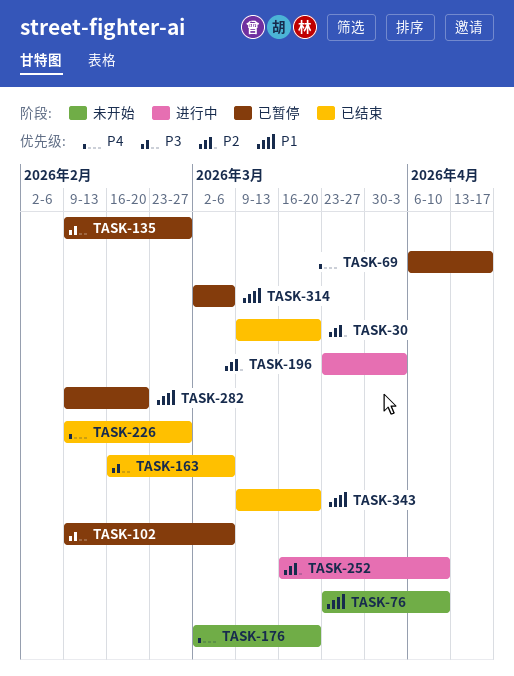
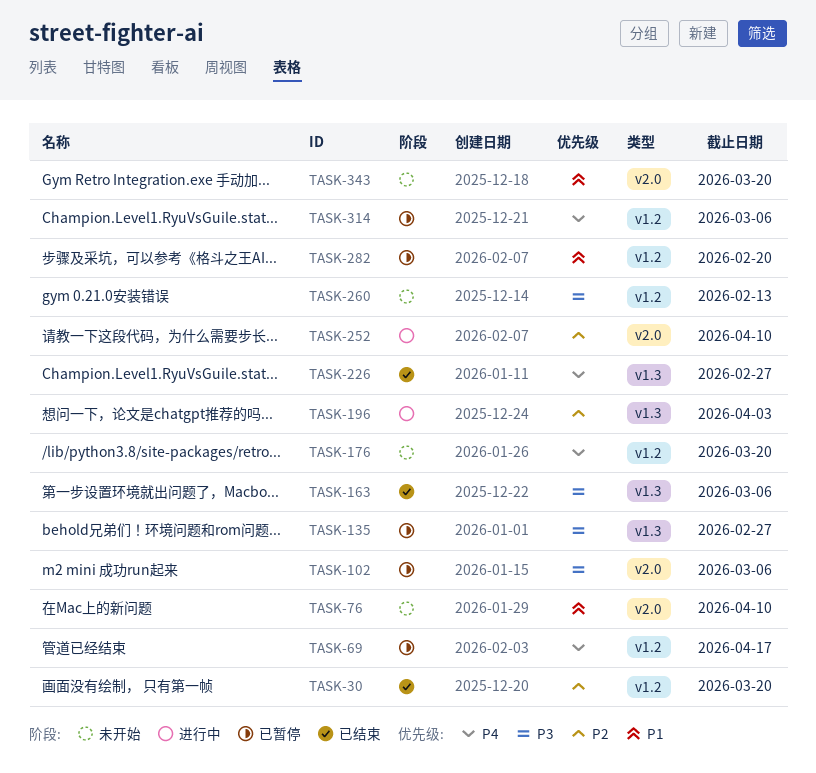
TASK-260: none -> present
TASK-314, priority: P1 -> P4
TASK-343, status: 已结束 -> 未开始

